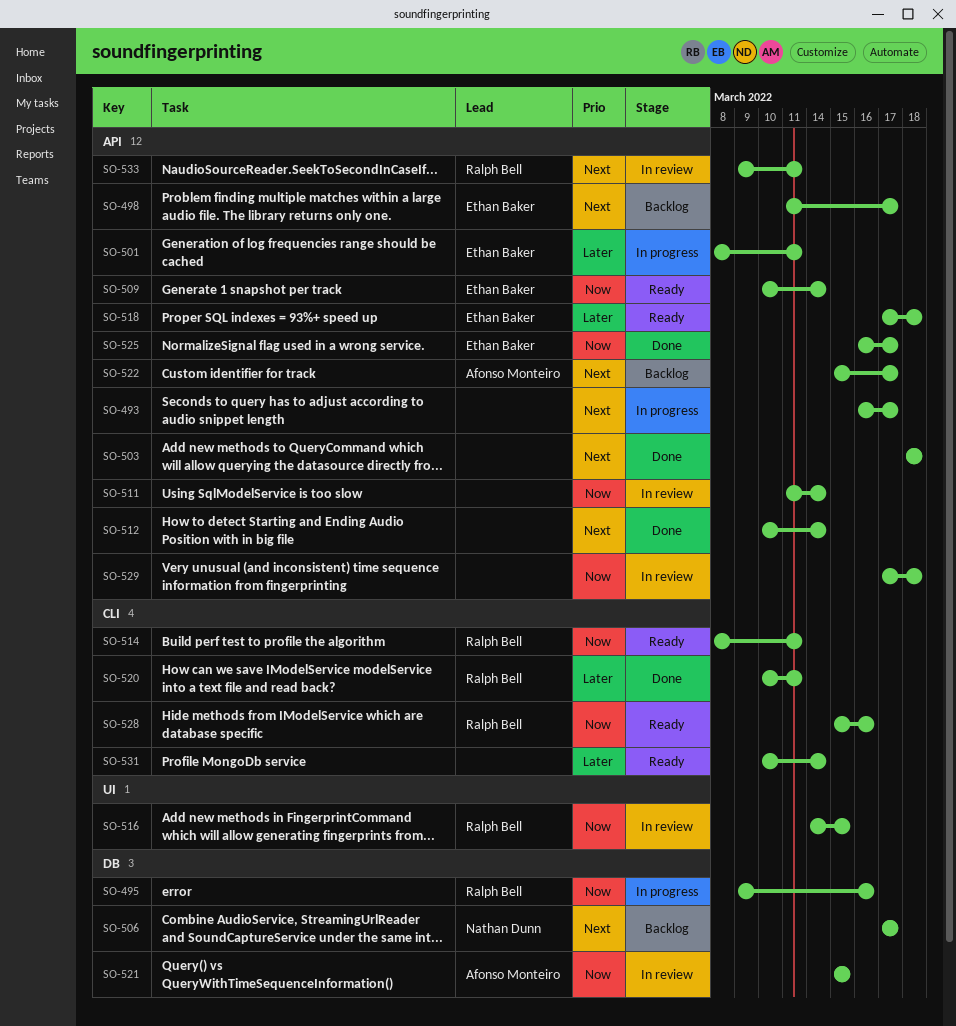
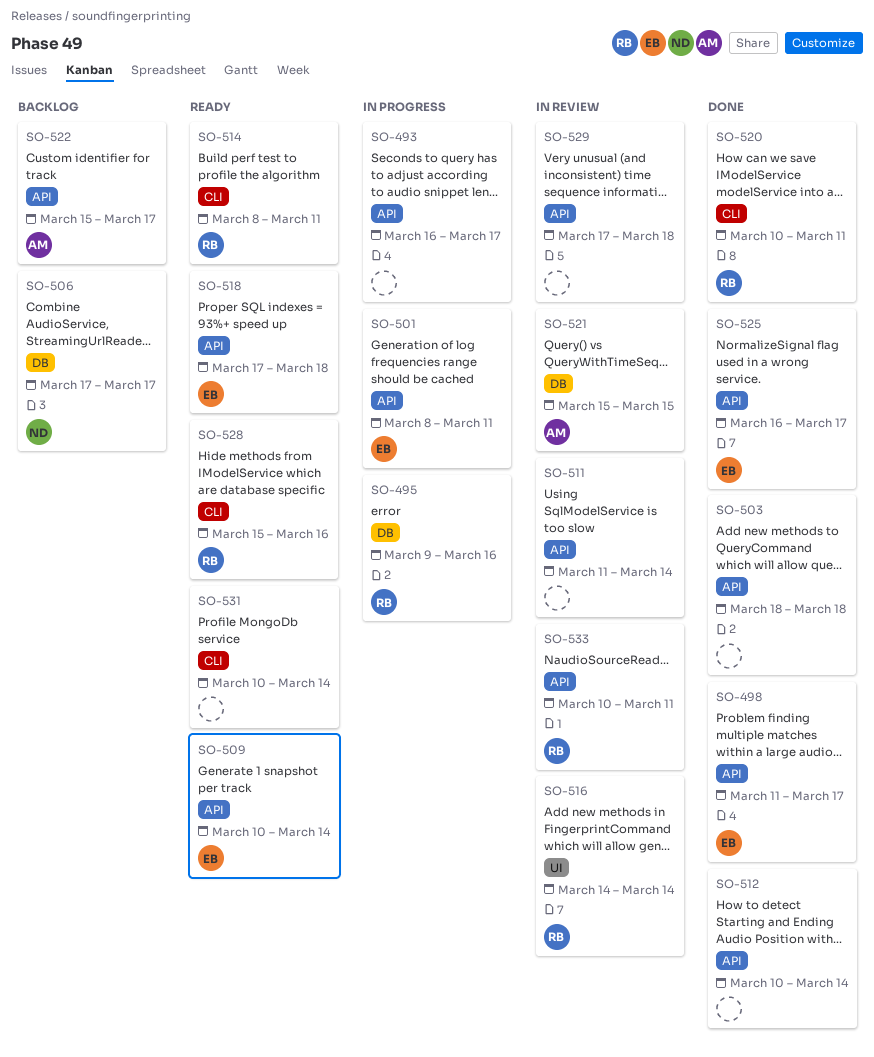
SO-498, status: Backlog -> Done
SO-516, due: Mar 15 -> Mar 14
SO-533, start: Mar 9 -> Mar 10

